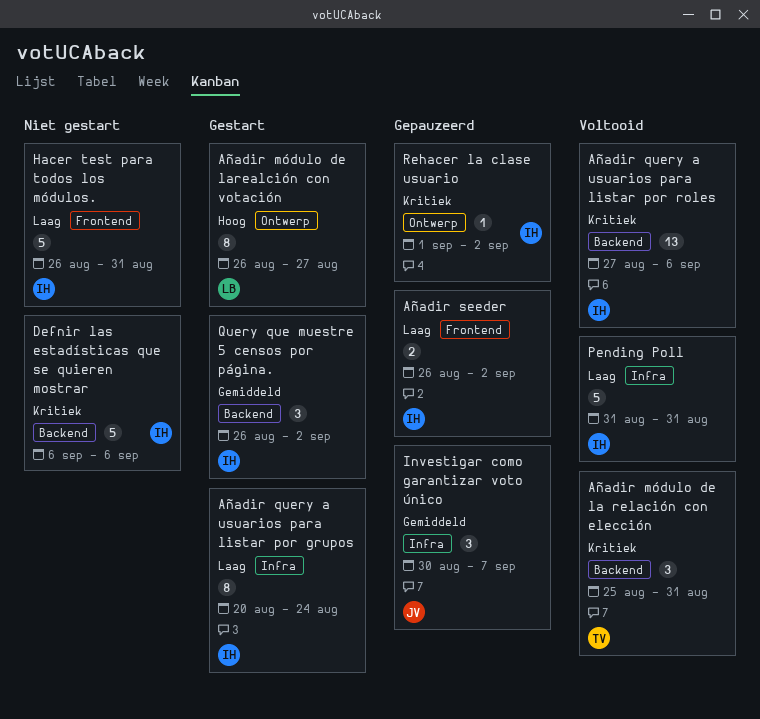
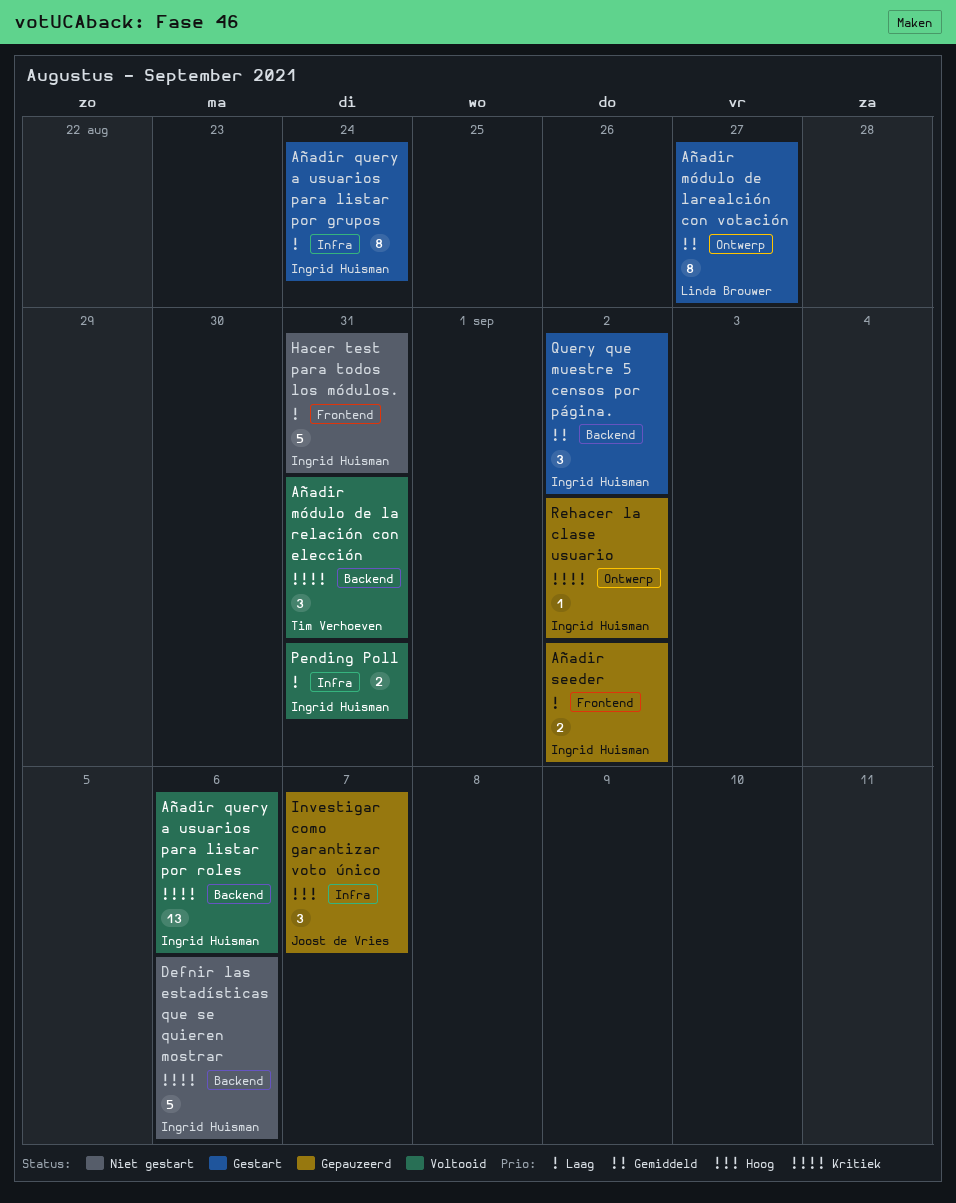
Añadir módulo de larealción con votación, priority: Hoog -> Gemiddeld
Investigar como garantizar voto único, priority: Gemiddeld -> Hoog
Pending Poll, estimate: 5 -> 2

